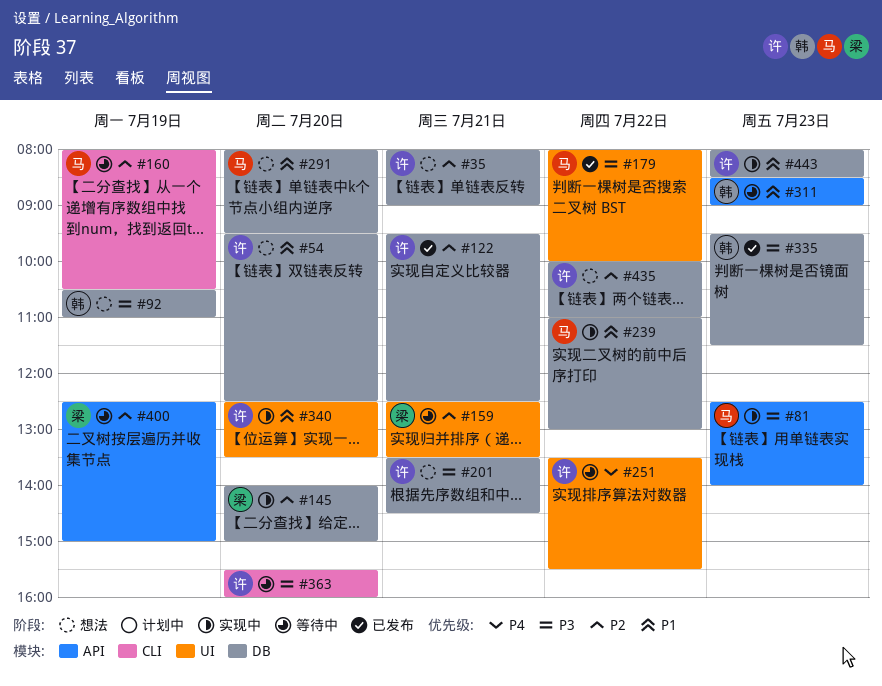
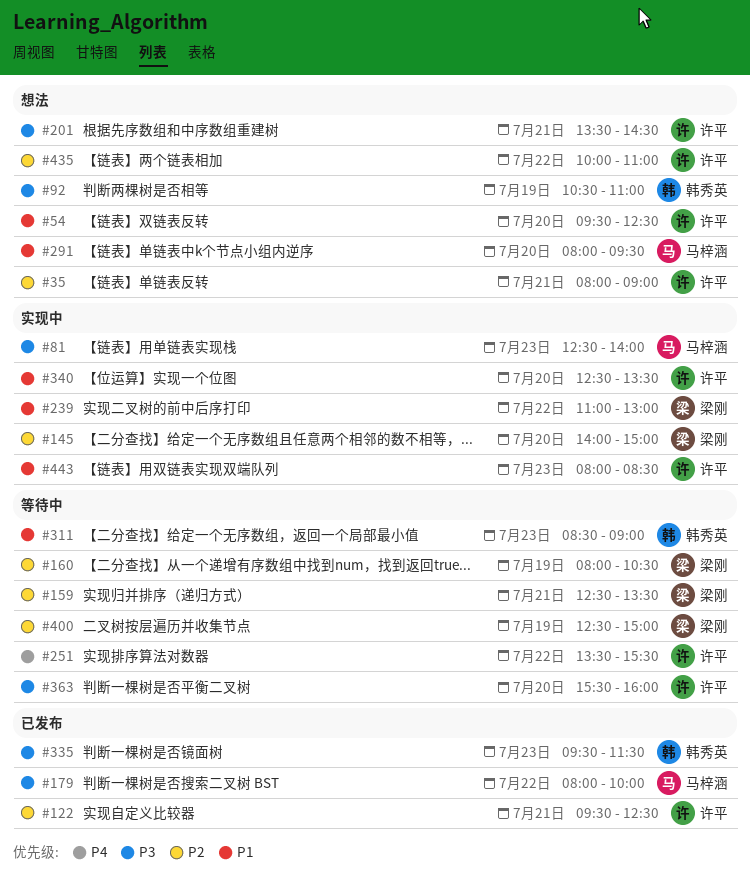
#160, owner: 马梓涵 -> 梁刚
#239, owner: 马梓涵 -> 梁刚

